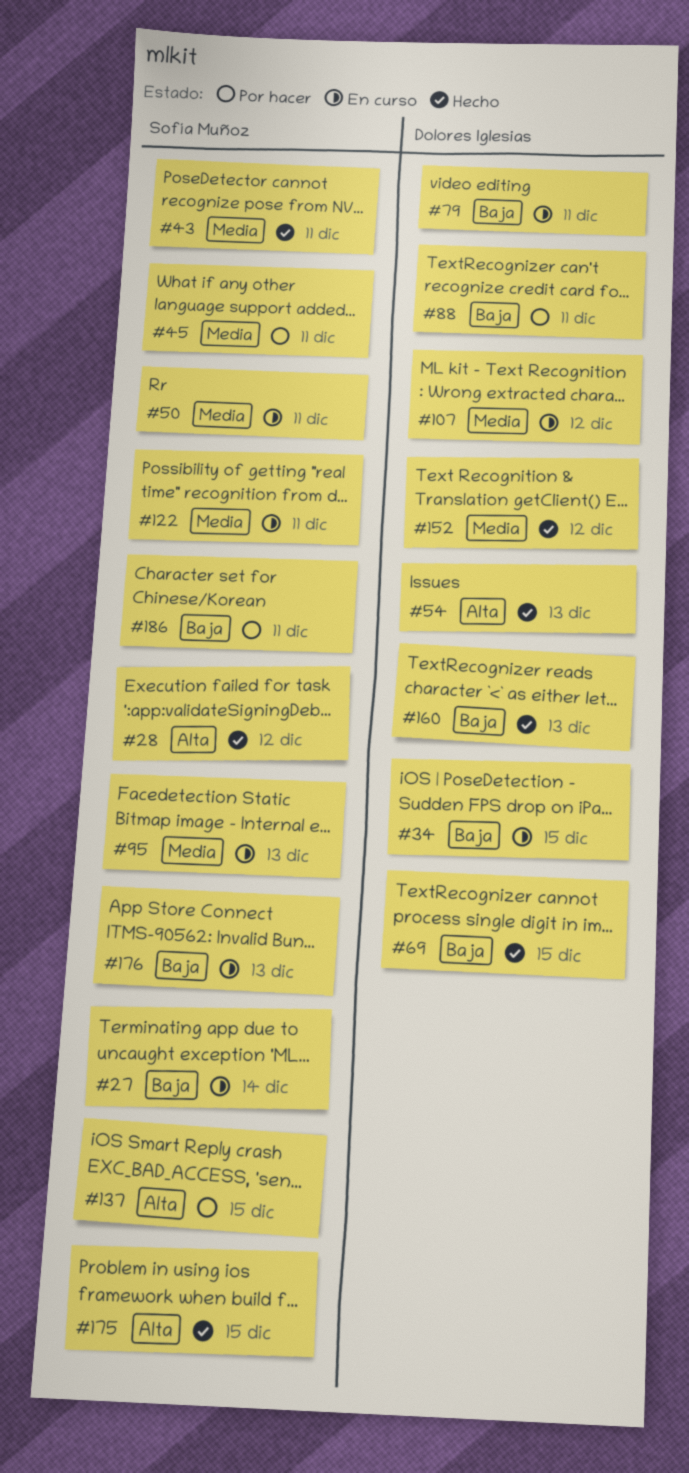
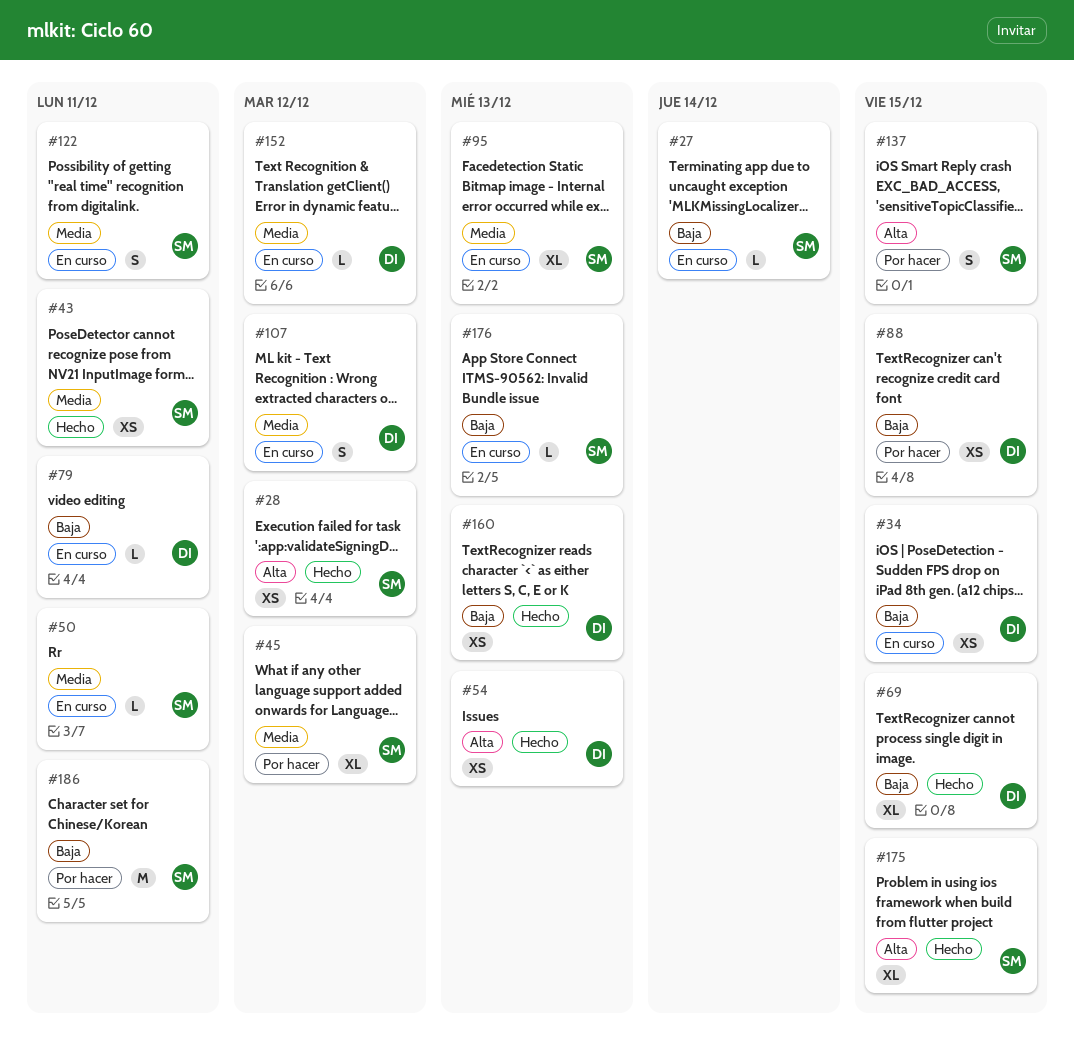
#45, due: Dec 11 -> Dec 12
#88, due: Dec 11 -> Dec 15
#152, status: Hecho -> En curso

